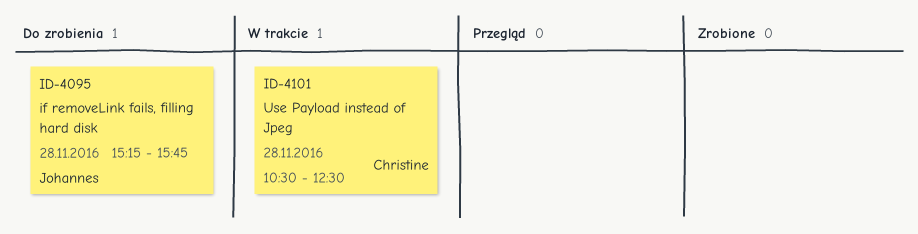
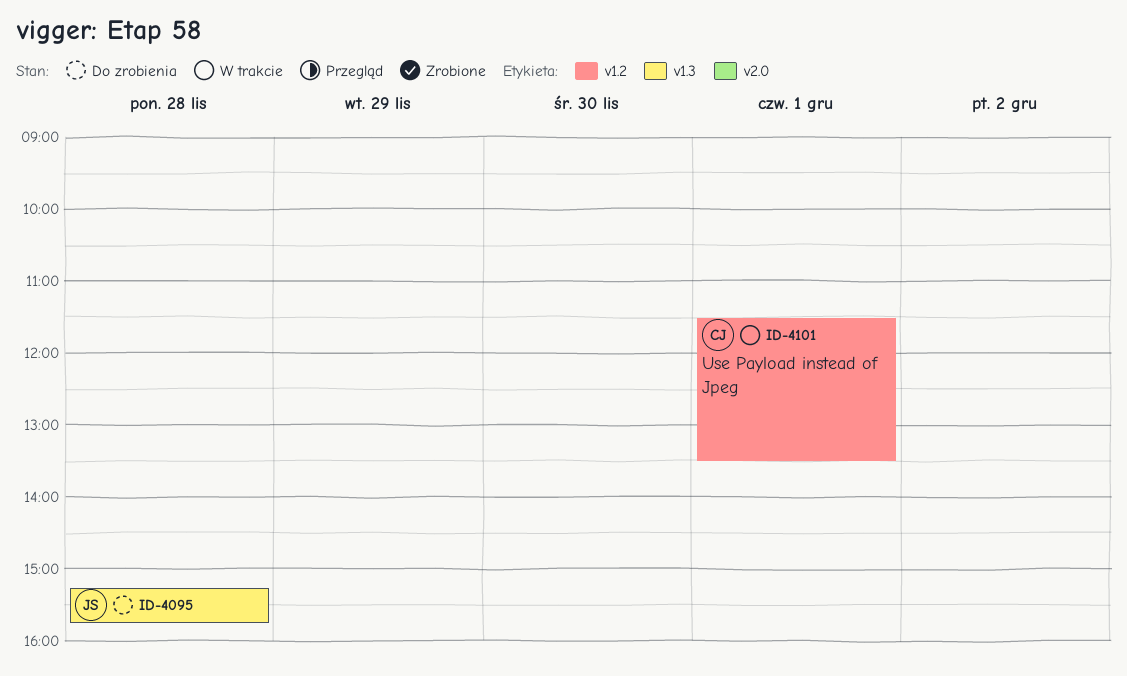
ID-4101, day: Nov 28 -> Dec 1
ID-4101, begins: 10:30 -> 11:30
ID-4101, ends: 12:30 -> 13:30

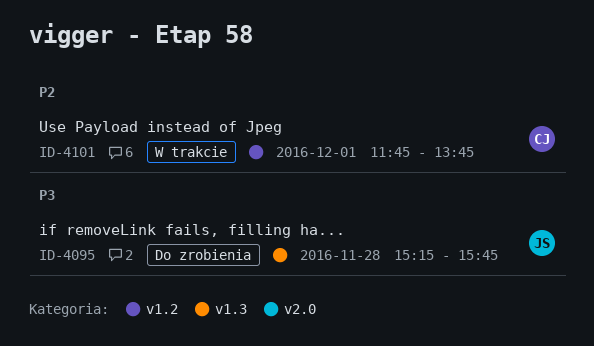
ID-4101, begins: 11:30 -> 11:45
ID-4101, ends: 13:30 -> 13:45

